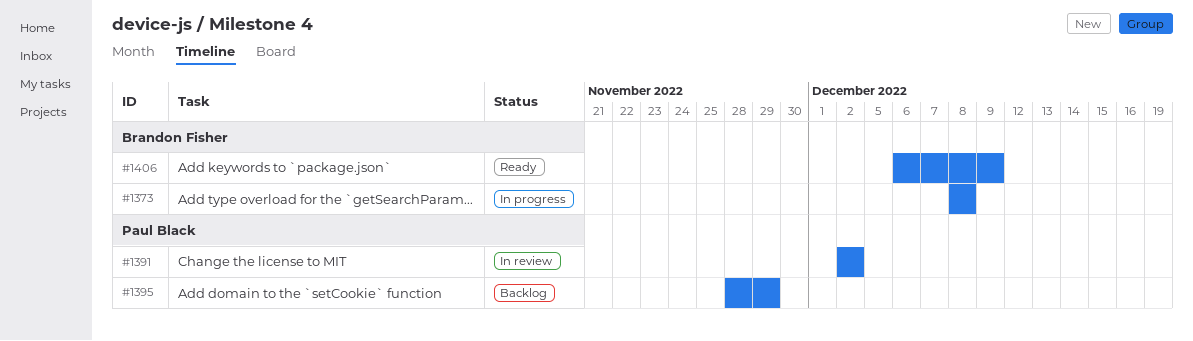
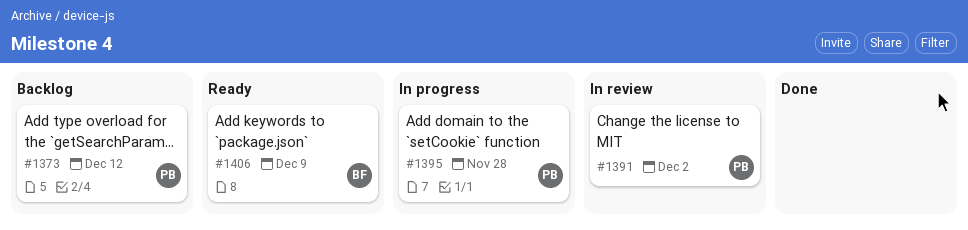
#1373, status: In progress -> Backlog
#1373, owner: Brandon Fisher -> Paul Black
#1373, due: Dec 8 -> Dec 12
#1395, status: Backlog -> In progress
#1395, due: Nov 29 -> Nov 28

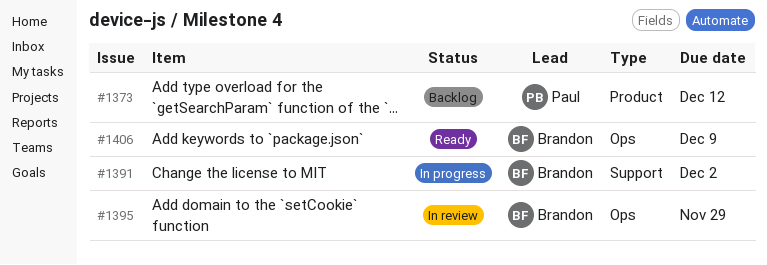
#1391, status: In review -> In progress
#1391, owner: Paul -> Brandon
#1395, status: In progress -> In review
#1395, owner: Paul -> Brandon
#1395, due: Nov 28 -> Nov 29

